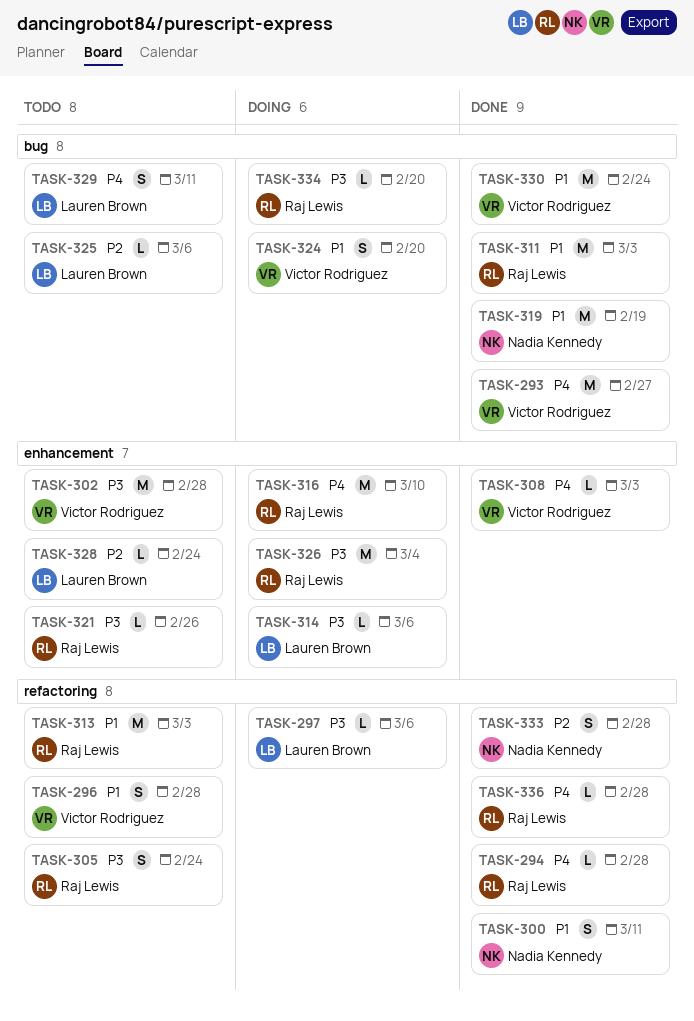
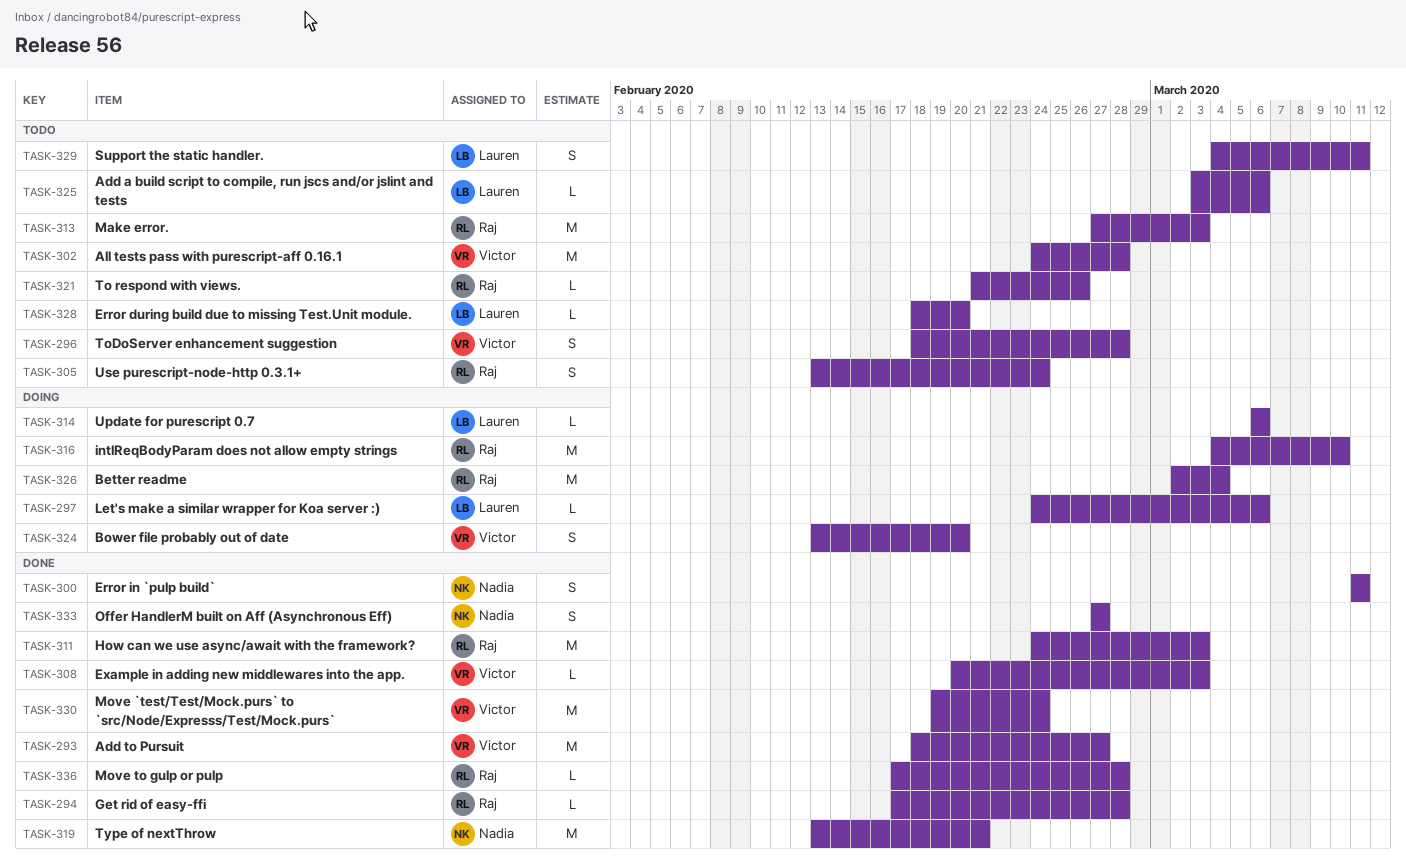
TASK-319, due: Feb 19 -> Feb 21
TASK-328, due: Feb 24 -> Feb 20
TASK-333, due: Feb 28 -> Feb 27
TASK-334: present -> none

